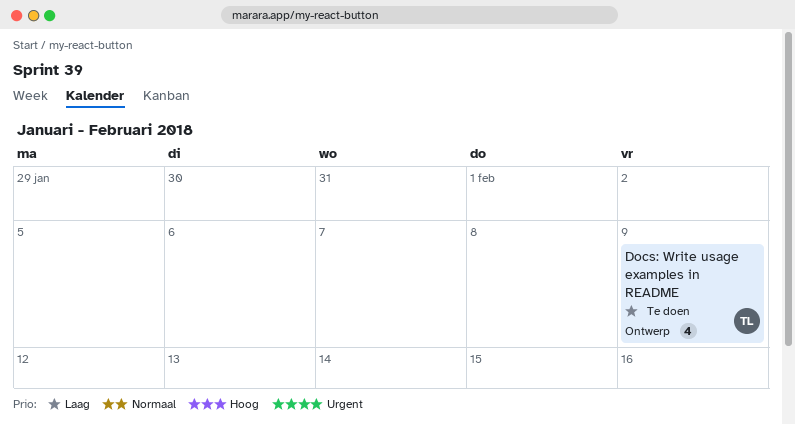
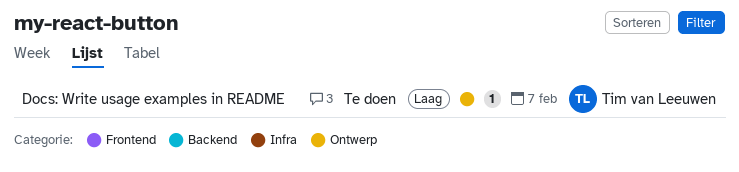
Docs: Write usage examples in README, estimate: 4 -> 1
Docs: Write usage examples in README, due: Feb 9 -> Feb 7

